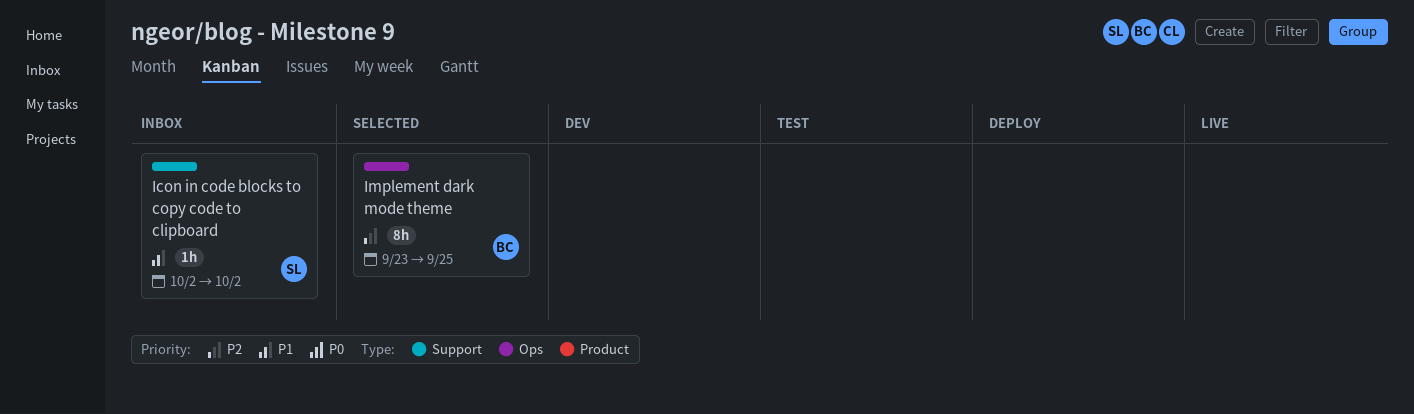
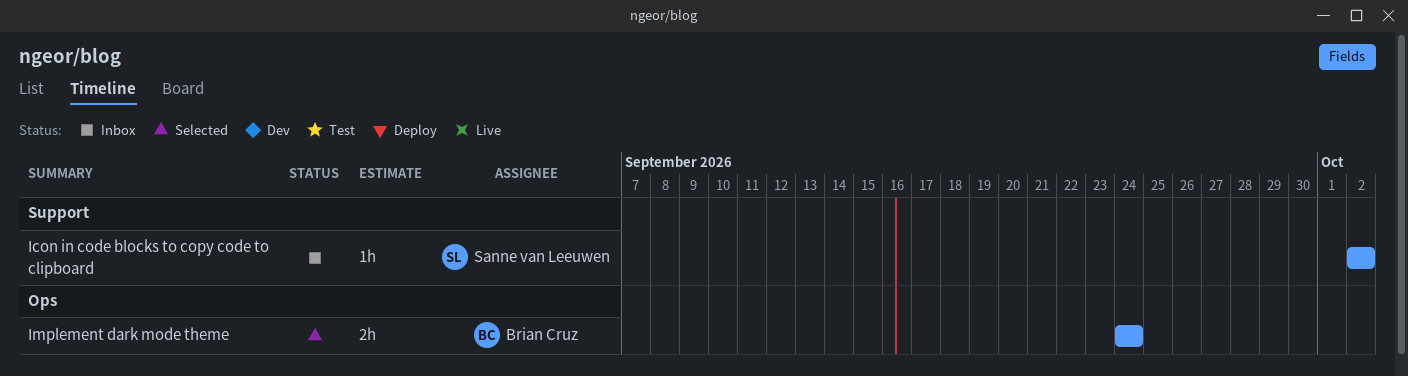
Implement dark mode theme, estimate: 8h -> 2h
Implement dark mode theme, start: Sep 23 -> Sep 24
Implement dark mode theme, due: Sep 25 -> Sep 24

